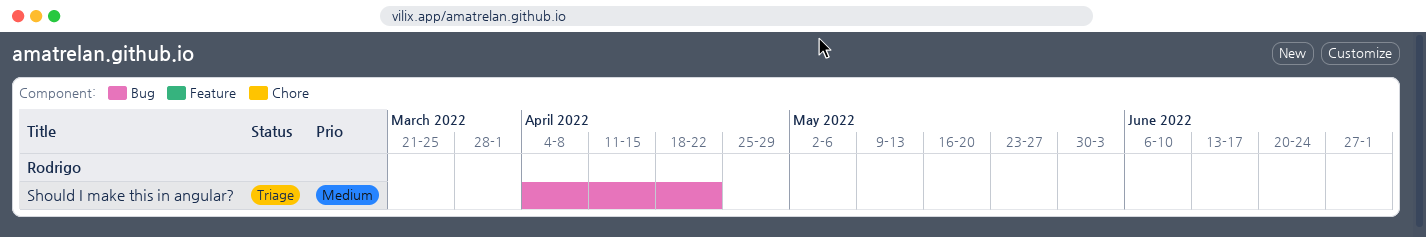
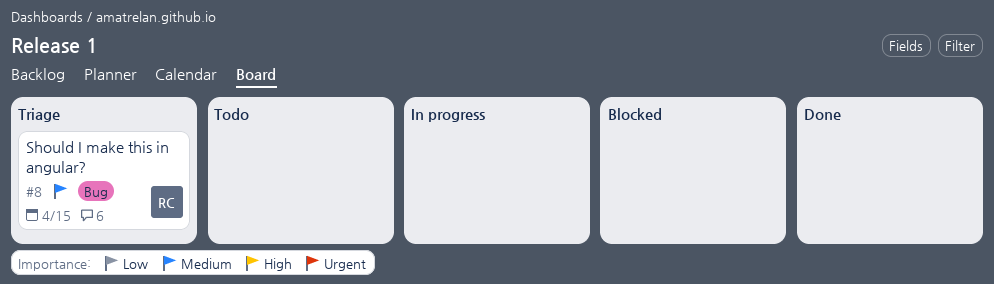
Should I make this in angular?, due: Apr 22 -> Apr 15

